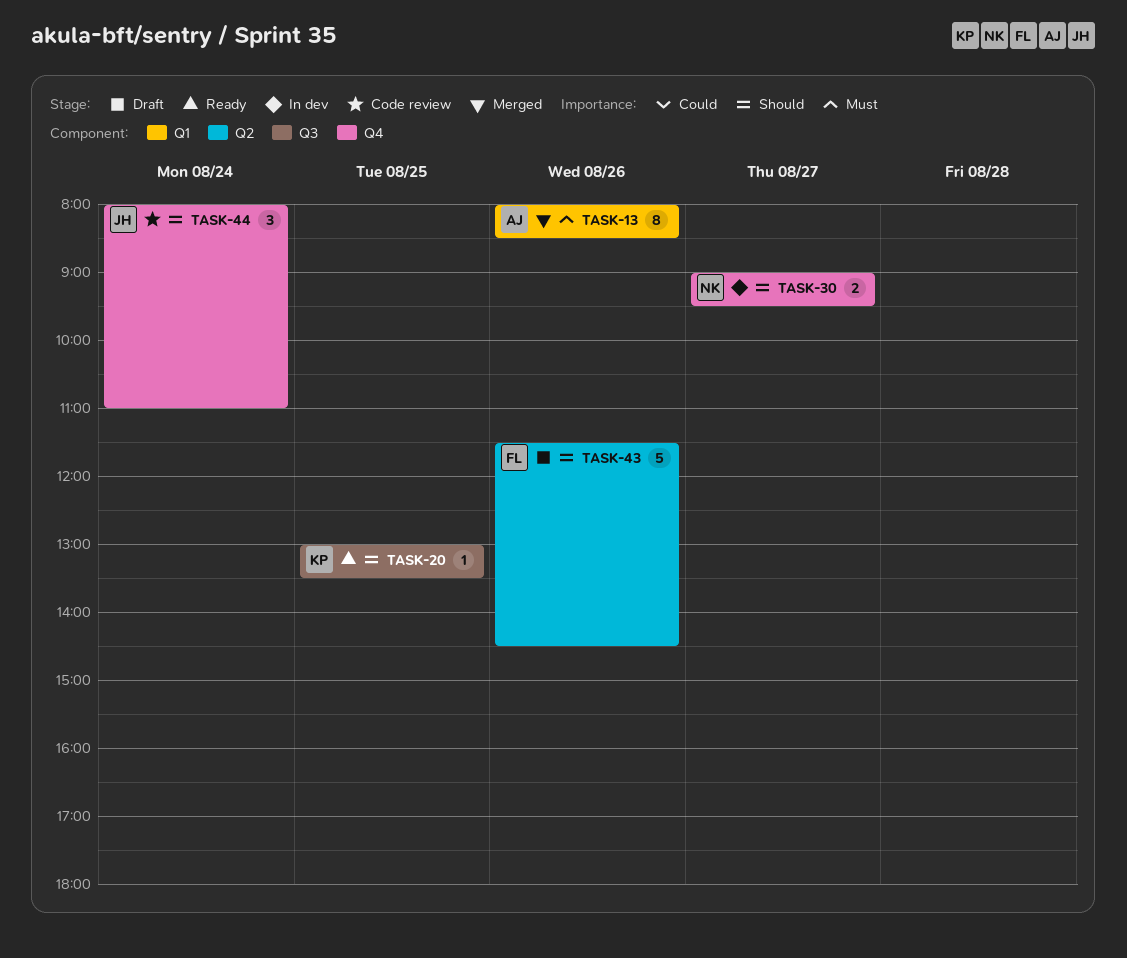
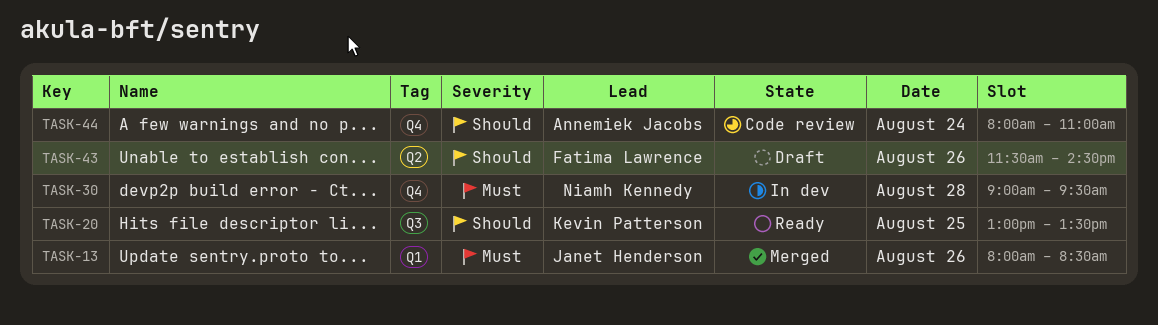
TASK-13, owner: Annemiek Jacobs -> Janet Henderson
TASK-30, priority: Should -> Must
TASK-30, day: Aug 27 -> Aug 28
TASK-44, owner: Janet Henderson -> Annemiek Jacobs

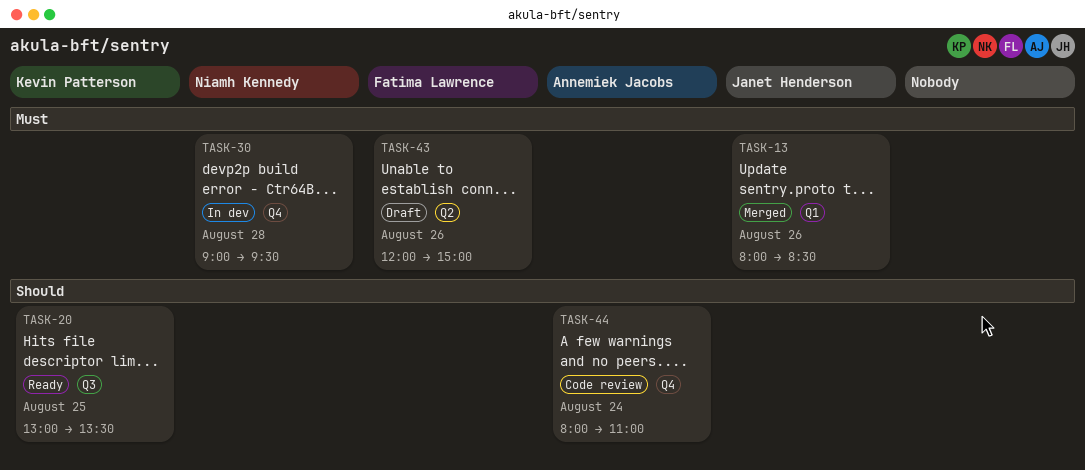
TASK-43, priority: Should -> Must
TASK-43, begins: 11:30 -> 12:00
TASK-43, ends: 14:30 -> 15:00

